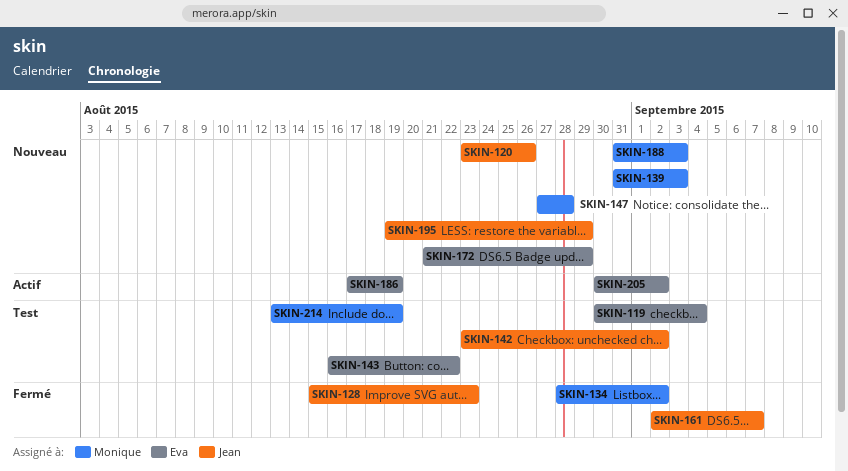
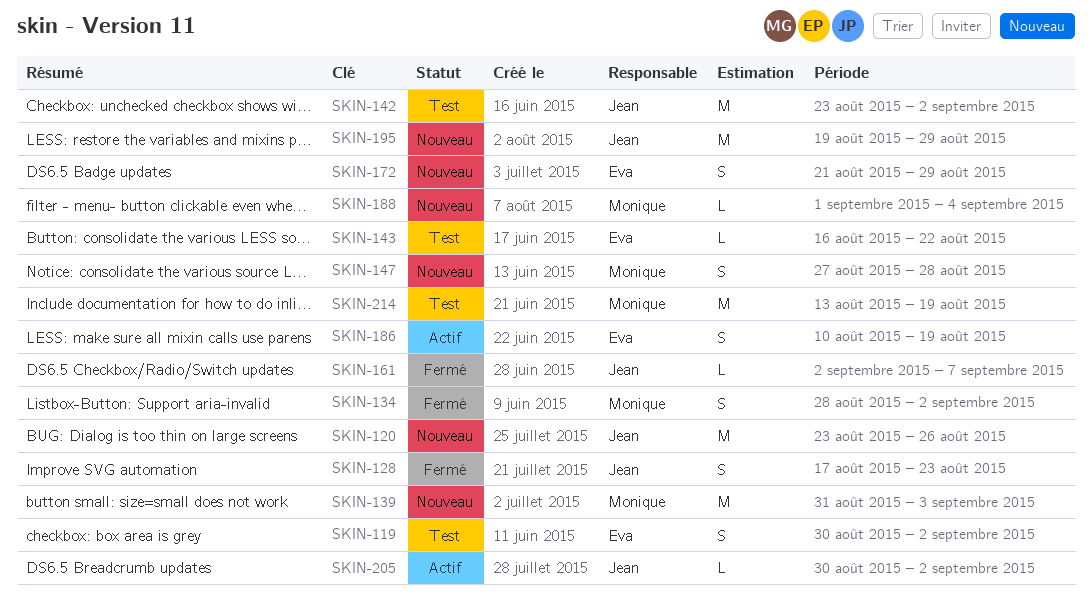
SKIN-119, due: Sep 4 -> Sep 2
SKIN-128, start: Aug 15 -> Aug 17
SKIN-186, start: Aug 17 -> Aug 10
SKIN-188, start: Aug 31 -> Sep 1
SKIN-188, due: Sep 3 -> Sep 4
SKIN-205, owner: Eva -> Jean

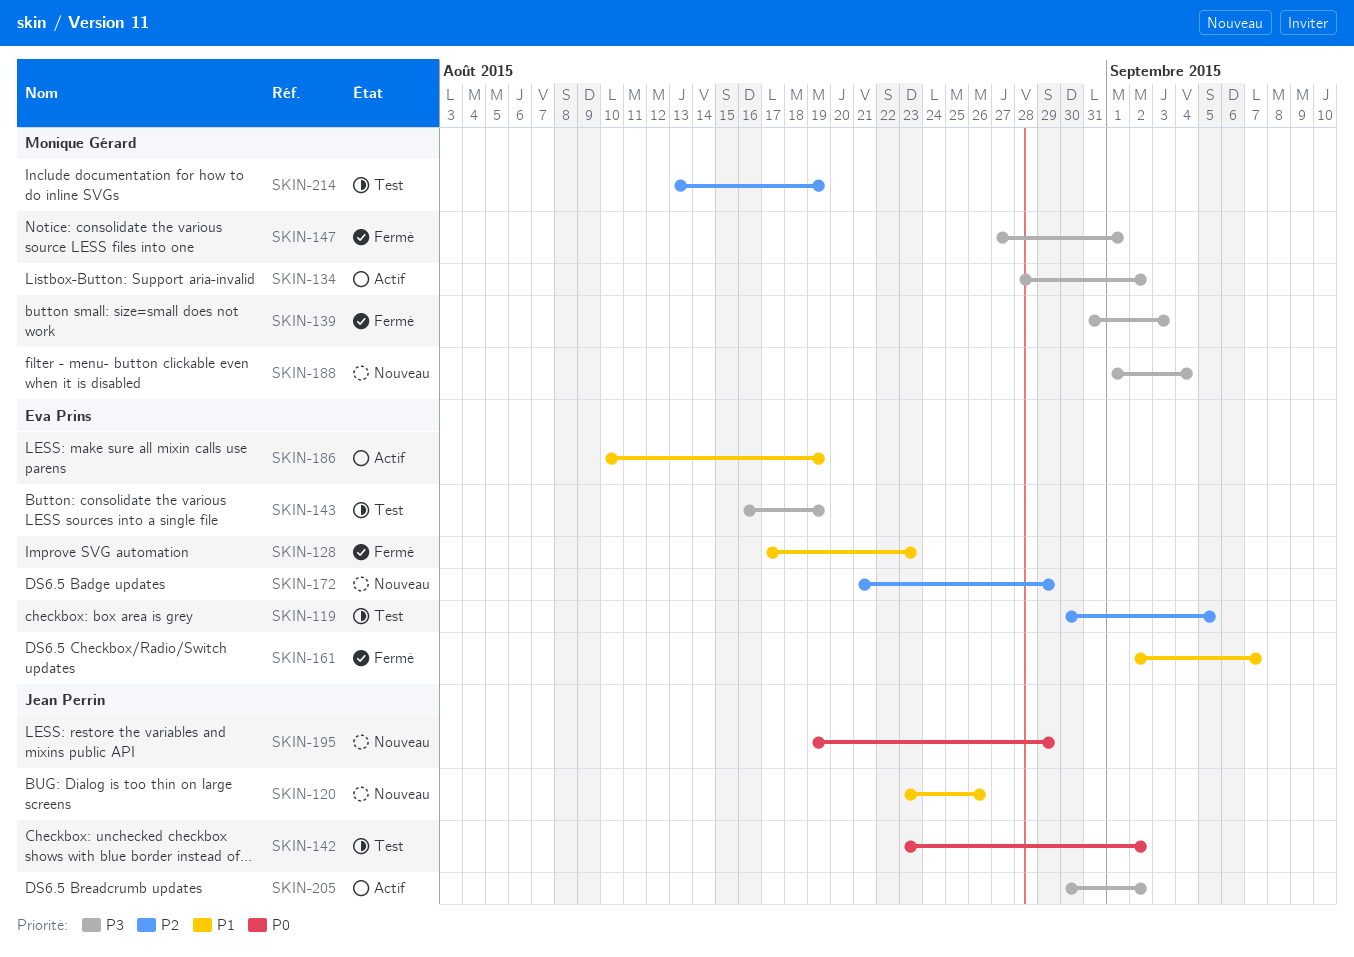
SKIN-119, due: Sep 2 -> Sep 5
SKIN-128, owner: Jean Perrin -> Eva Prins
SKIN-134, status: Fermé -> Actif
SKIN-139, status: Nouveau -> Fermé
SKIN-143, due: Aug 22 -> Aug 19
SKIN-147, status: Nouveau -> Fermé
SKIN-147, due: Aug 28 -> Sep 1
SKIN-161, owner: Jean Perrin -> Eva Prins

